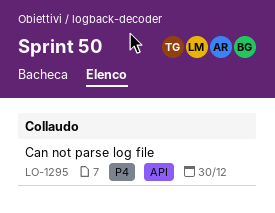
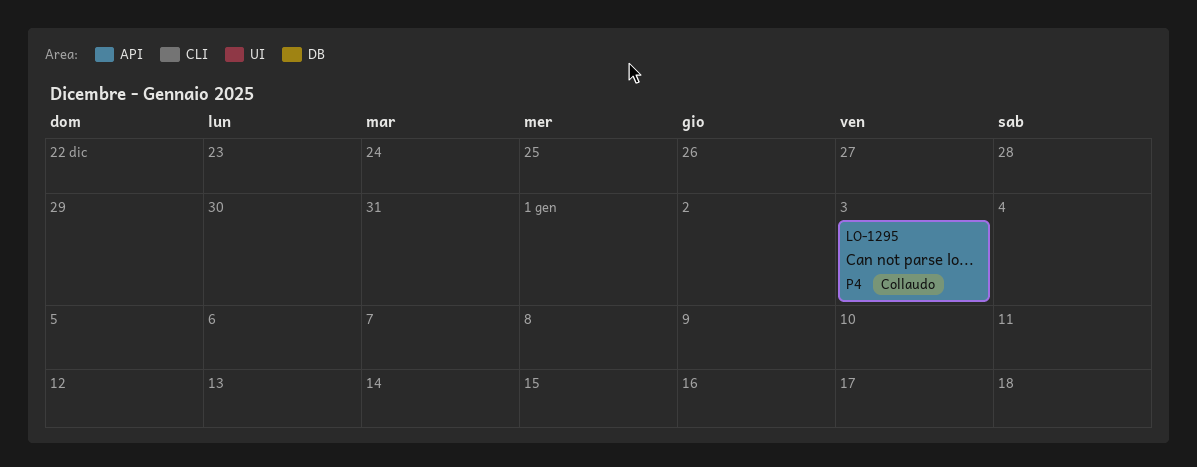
LO-1295, due: Dec 30 -> Jan 3

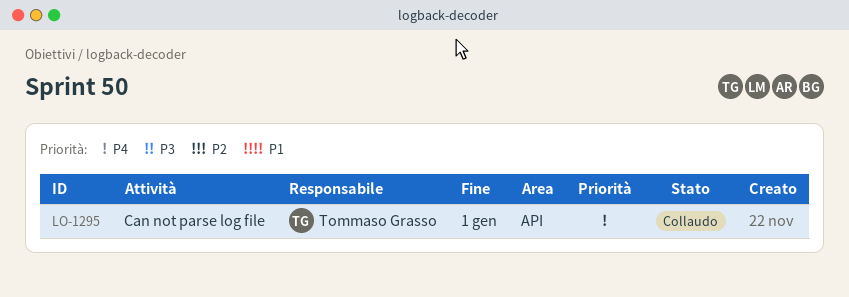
LO-1295, due: Jan 3 -> Jan 1

